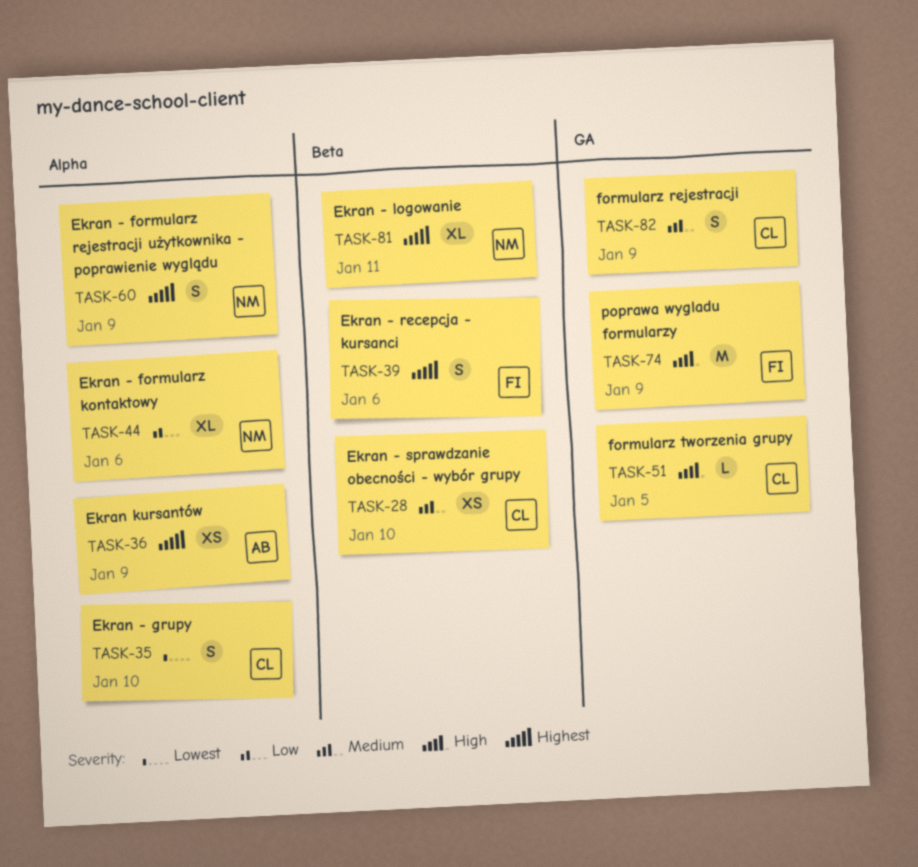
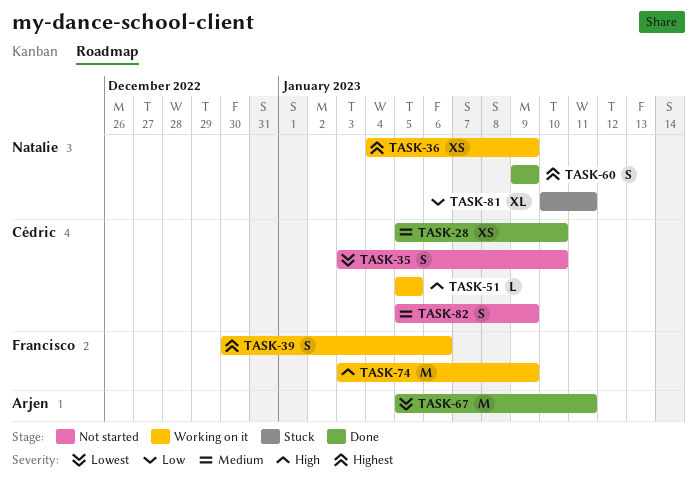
TASK-36, owner: Arjen -> Natalie
TASK-44: present -> none
TASK-67: none -> present
TASK-81, priority: Highest -> Low

